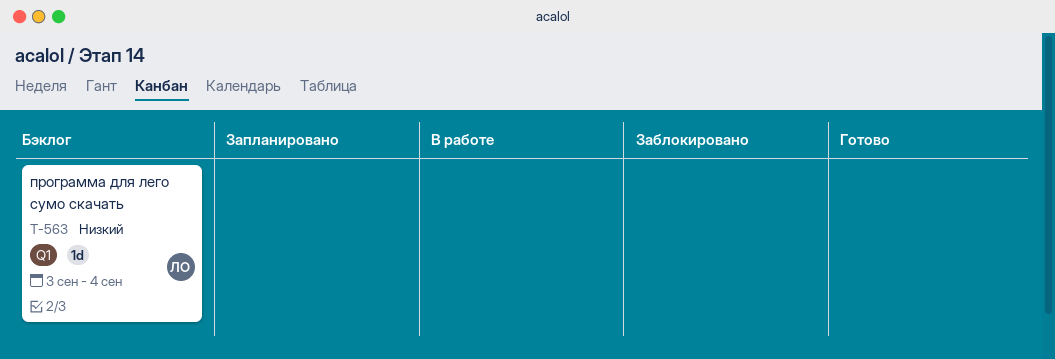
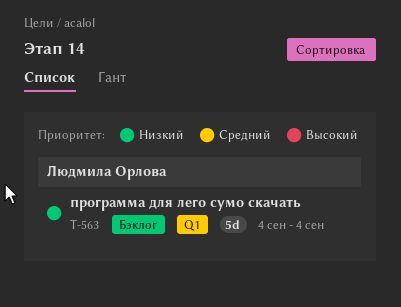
T-563, estimate: 1d -> 5d
T-563, start: Sep 3 -> Sep 4

